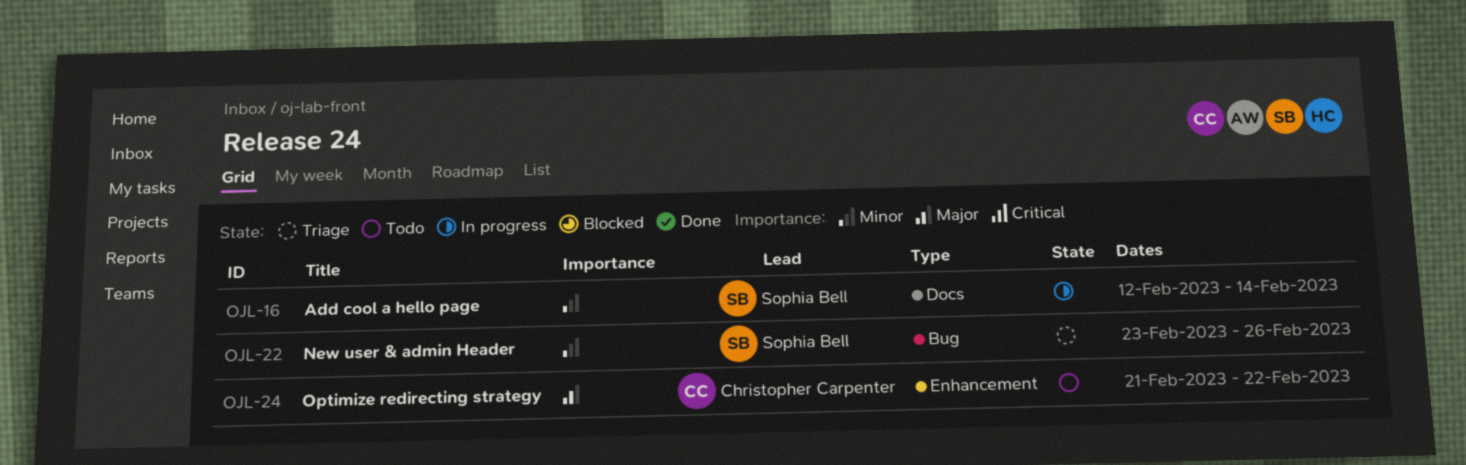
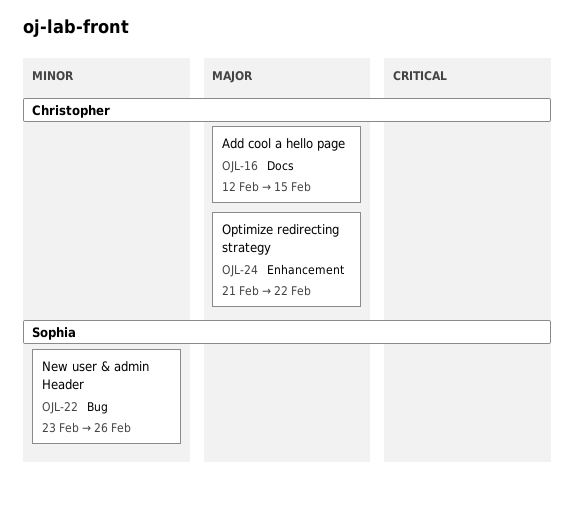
OJL-16, owner: Sophia Bell -> Christopher Carpenter
OJL-16, priority: Minor -> Major
OJL-16, due: Feb 14 -> Feb 15

